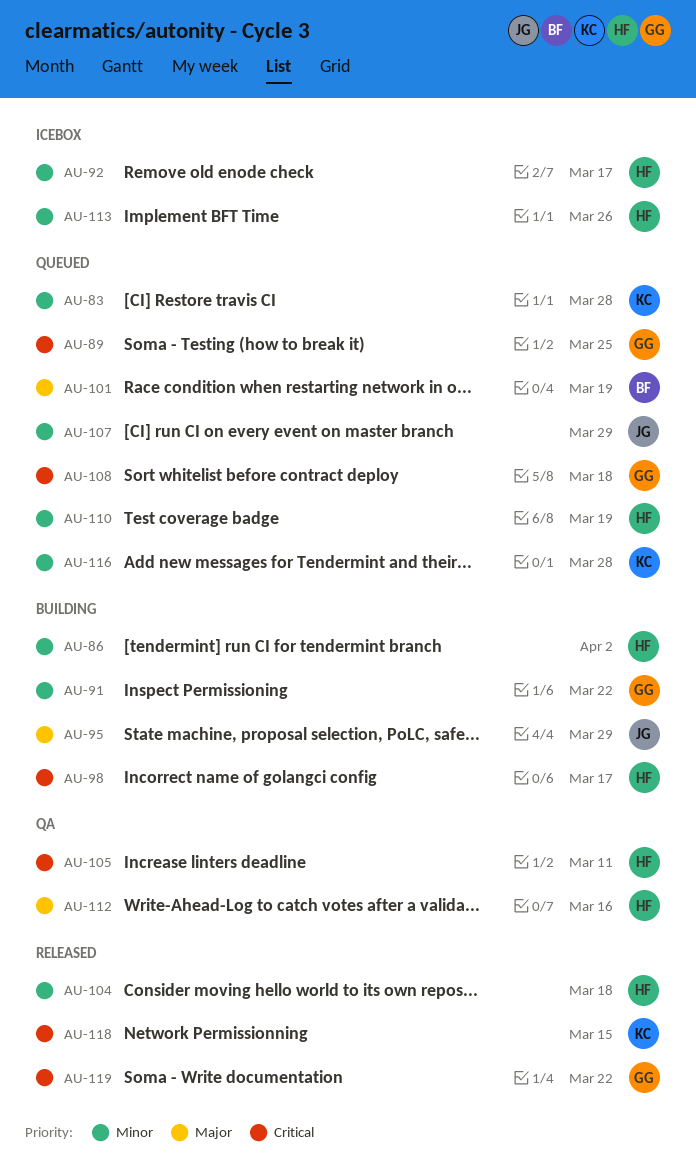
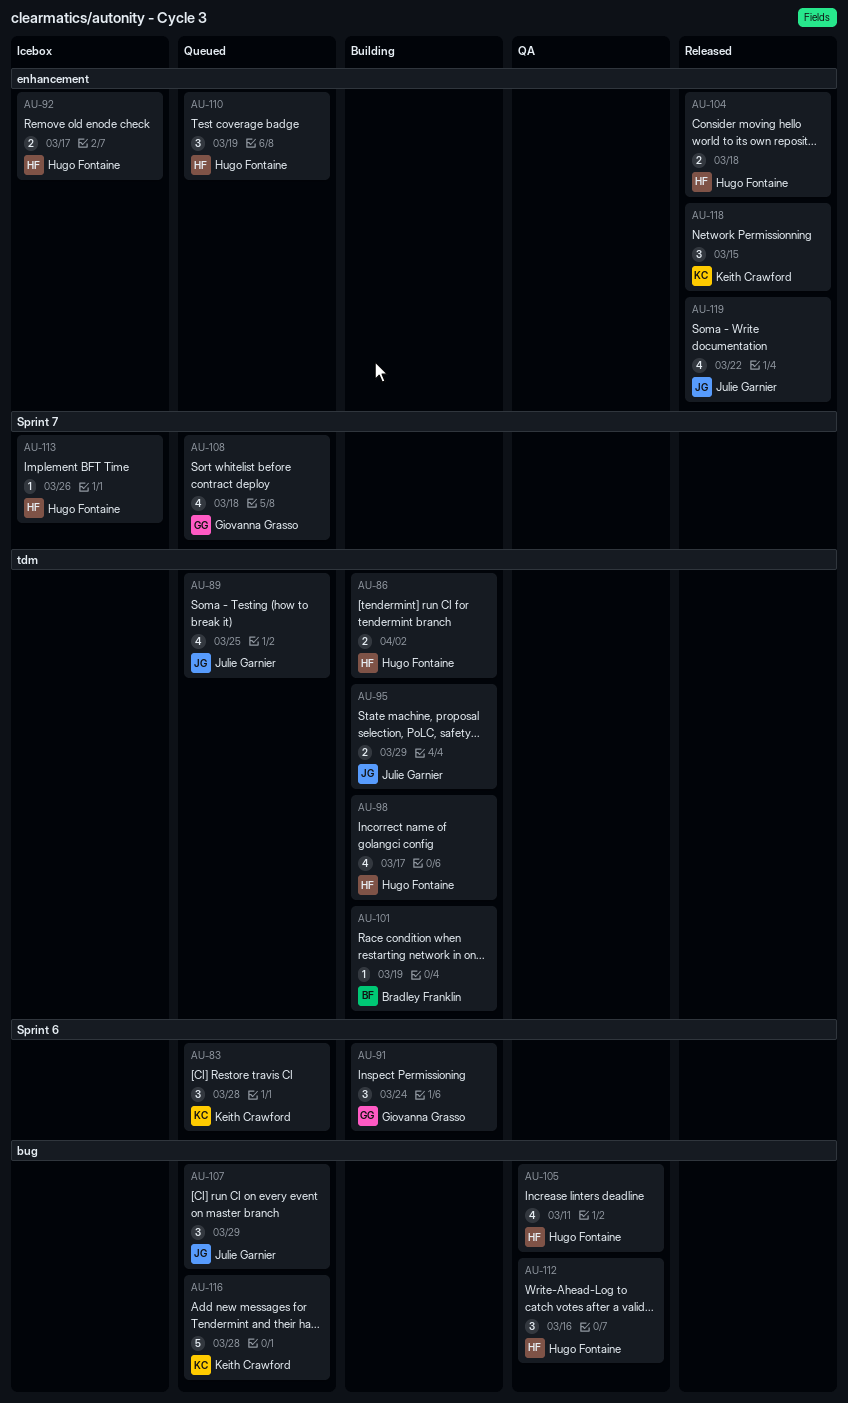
AU-89, owner: Giovanna Grasso -> Julie Garnier
AU-91, due: Mar 22 -> Mar 24
AU-101, status: Queued -> Building
AU-119, owner: Giovanna Grasso -> Julie Garnier

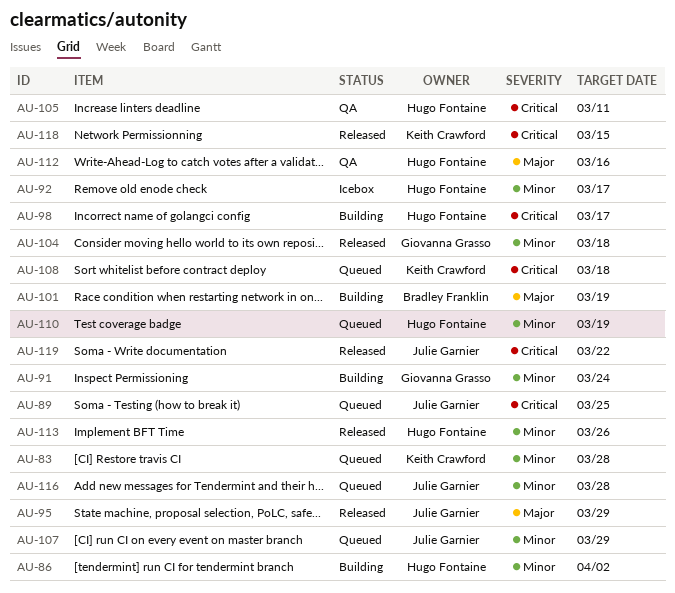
AU-95, status: Building -> Released
AU-104, owner: Hugo Fontaine -> Giovanna Grasso
AU-108, owner: Giovanna Grasso -> Keith Crawford
AU-113, status: Icebox -> Released
AU-116, owner: Keith Crawford -> Julie Garnier

